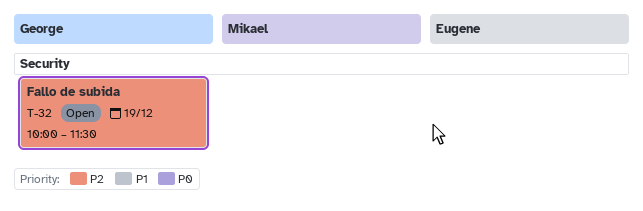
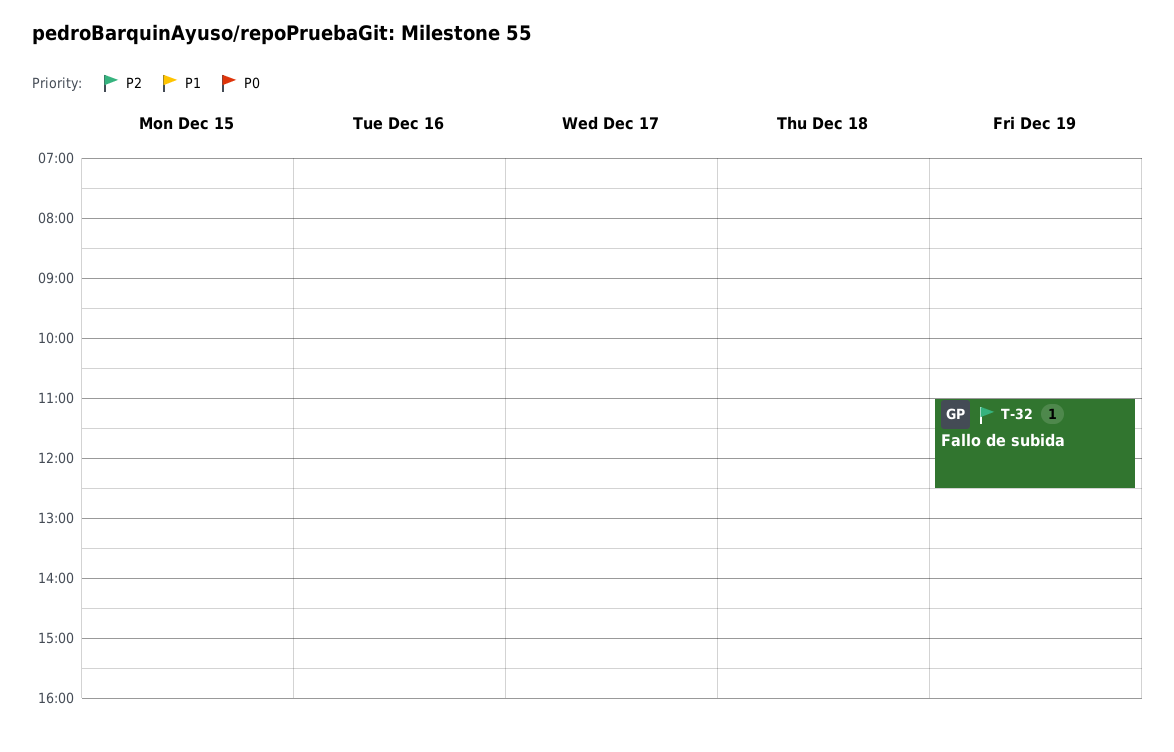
T-32, begins: 10:00 -> 11:00
T-32, ends: 11:30 -> 12:30

